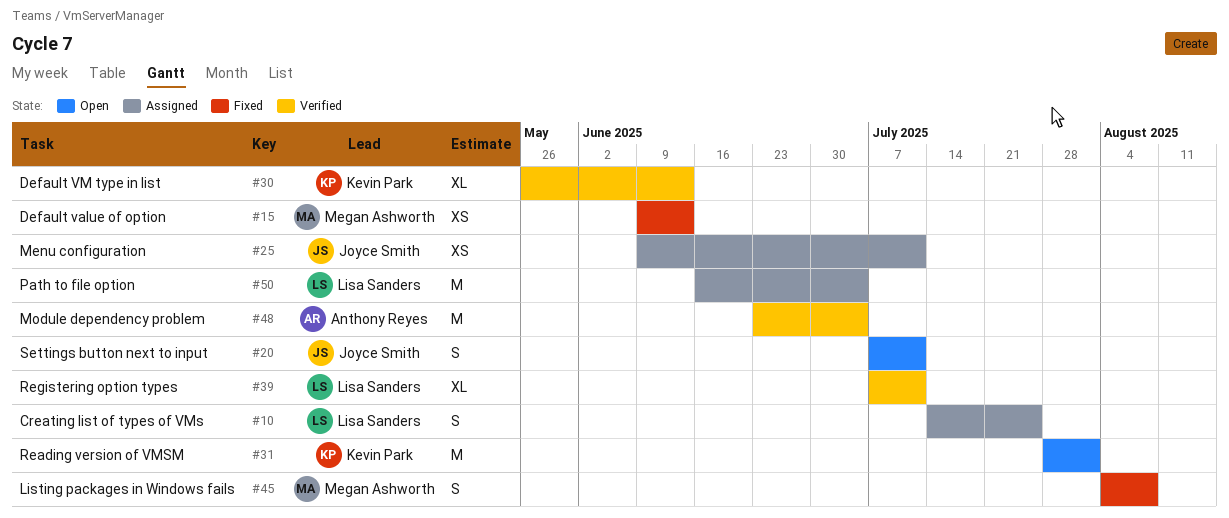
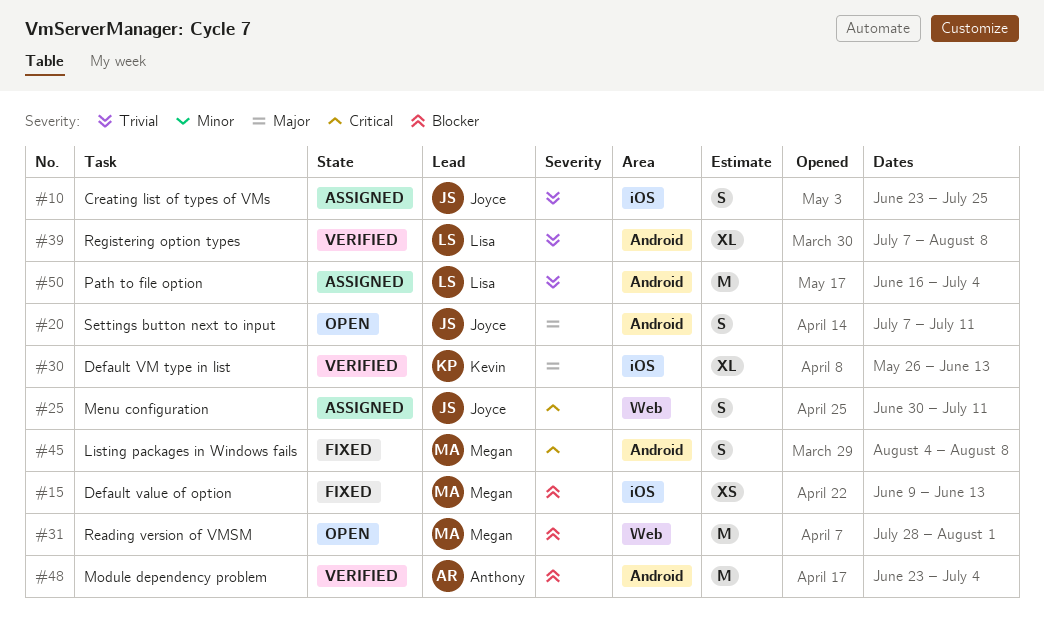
#10, owner: Lisa Sanders -> Joyce Smith
#10, start: Jul 14 -> Jun 23
#25, estimate: XS -> S
#25, start: Jun 9 -> Jun 30
#31, owner: Kevin Park -> Megan Ashworth
#39, due: Jul 11 -> Aug 8

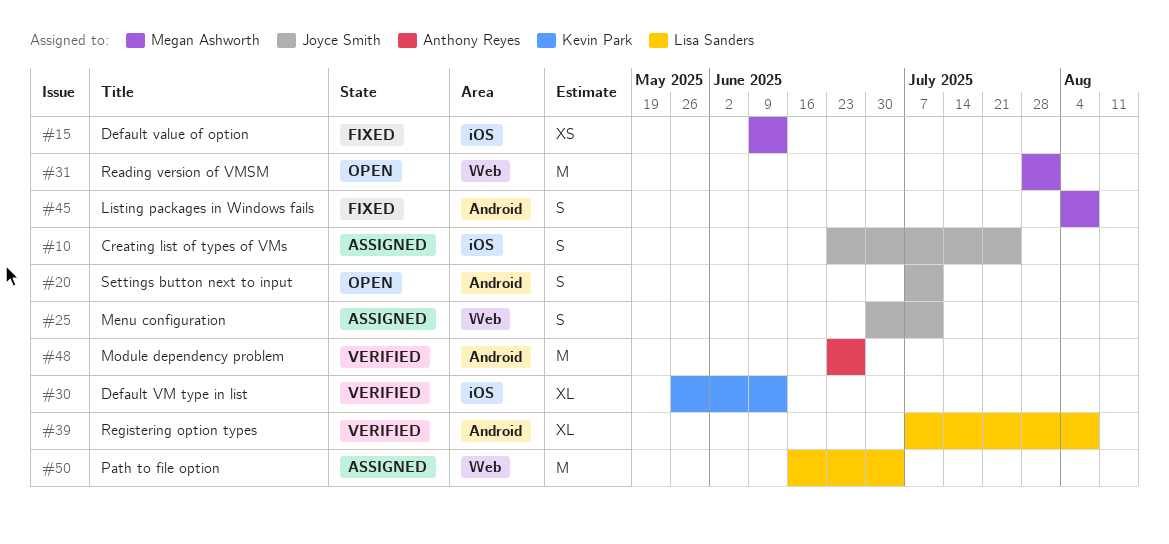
#48, due: Jul 4 -> Jun 27
#50, label: Android -> Web

